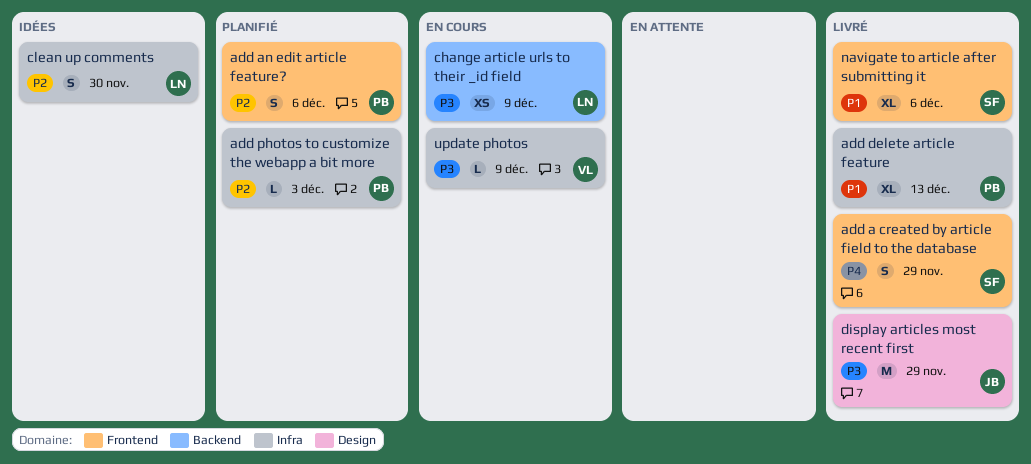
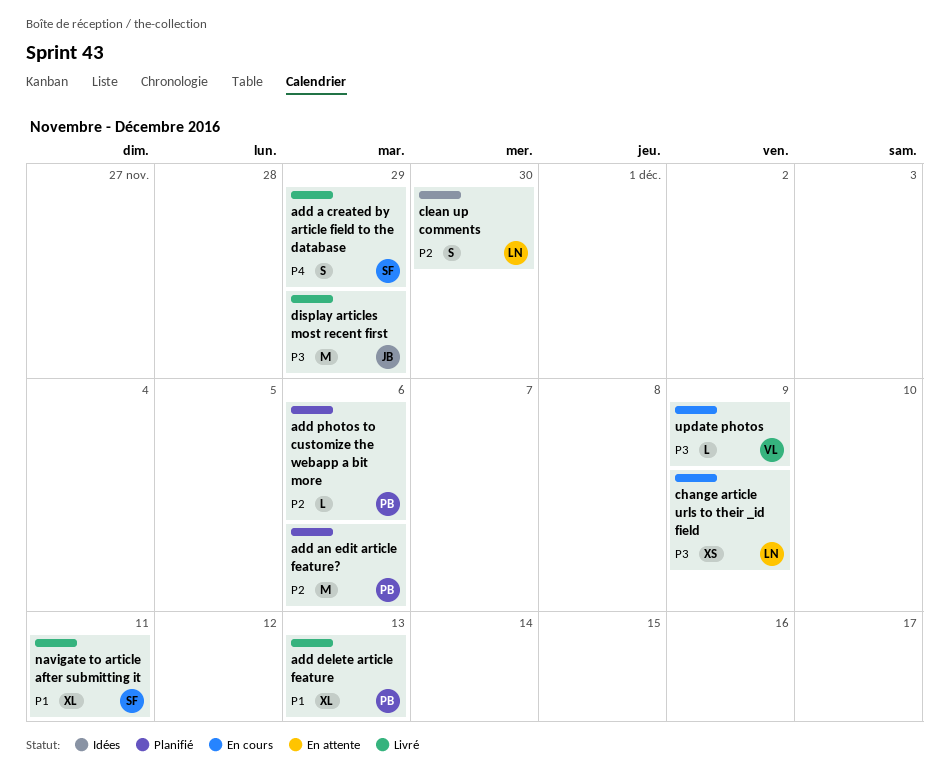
add an edit article feature?, estimate: S -> M
add photos to customize the webapp a bit more, due: Dec 3 -> Dec 6
navigate to article after submitting it, due: Dec 6 -> Dec 11

